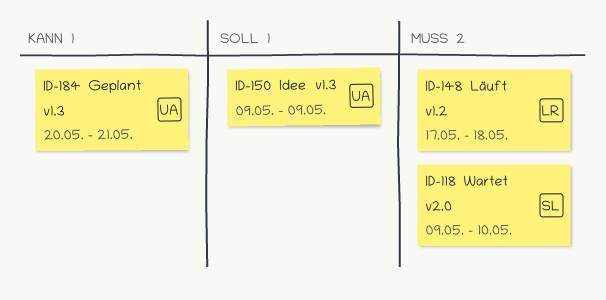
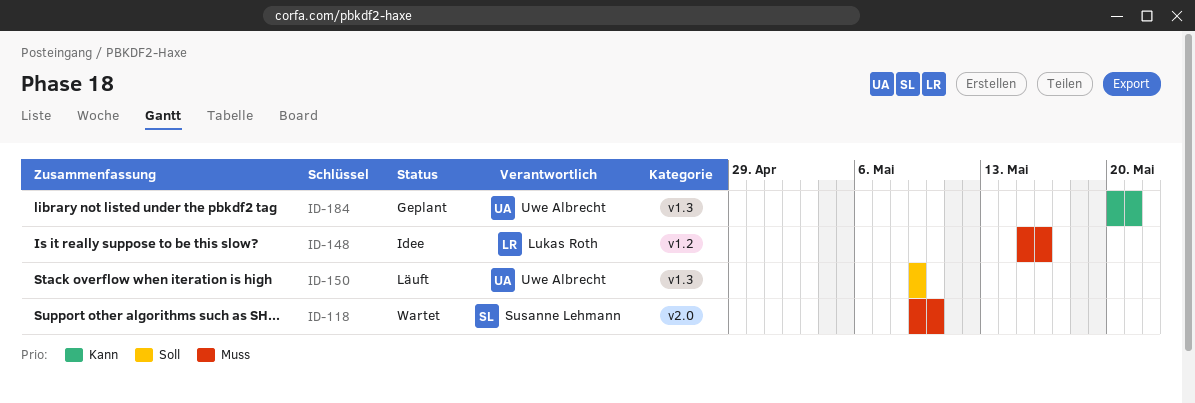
ID-148, status: Läuft -> Idee
ID-148, start: May 17 -> May 15
ID-148, due: May 18 -> May 16
ID-150, status: Idee -> Läuft

